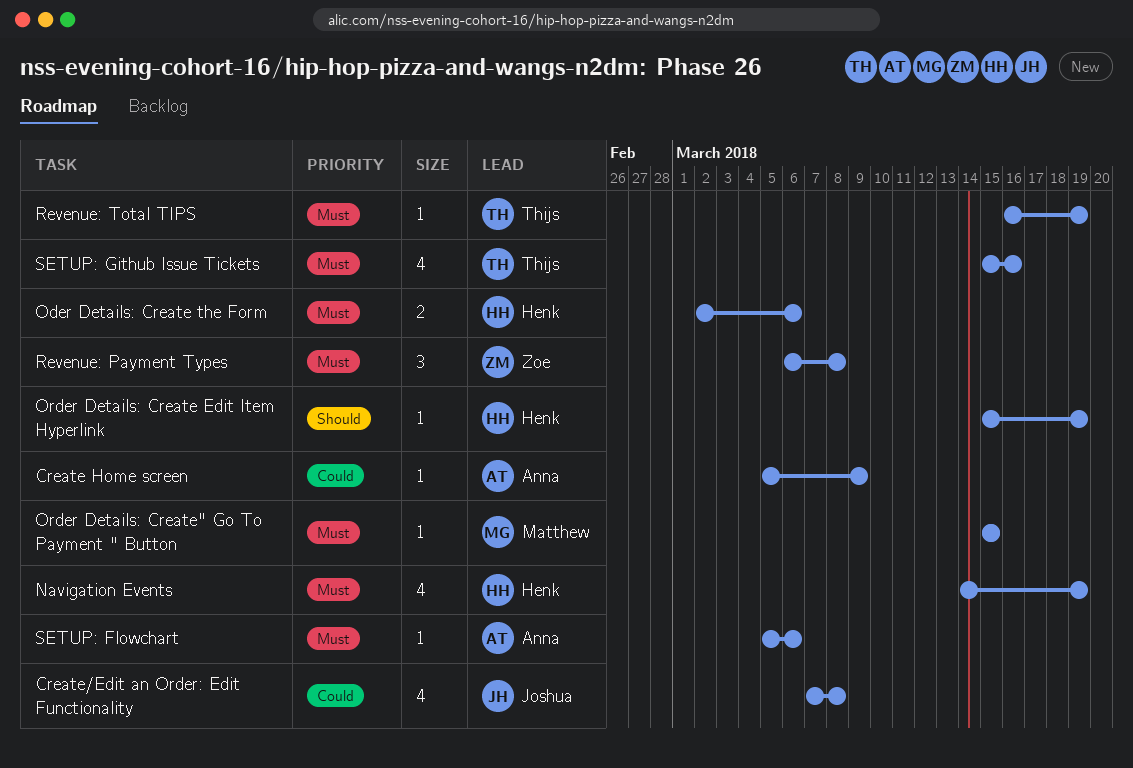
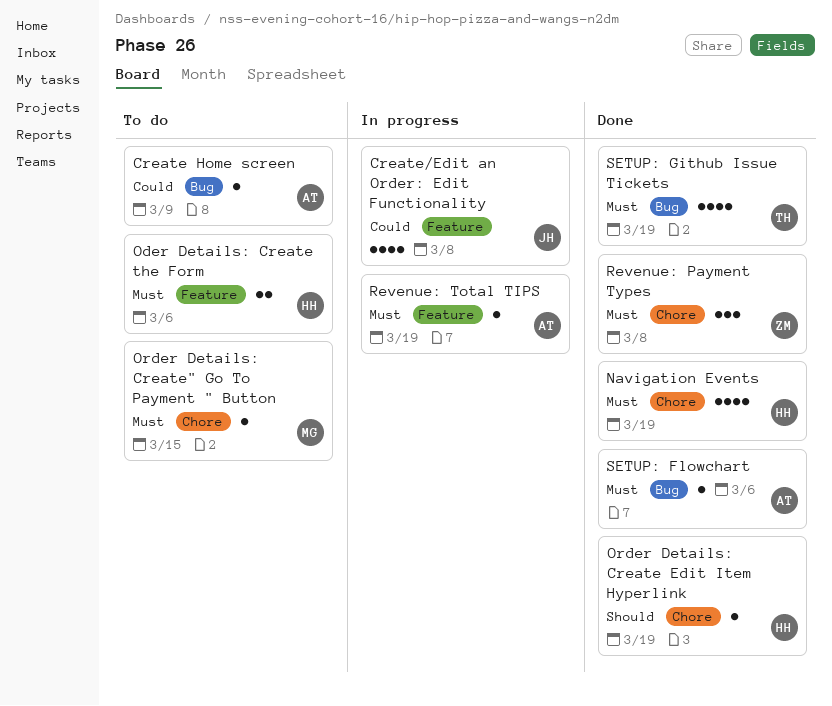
Revenue: Total TIPS, owner: Thijs -> Anna
SETUP: Github Issue Tickets, due: Mar 16 -> Mar 19

